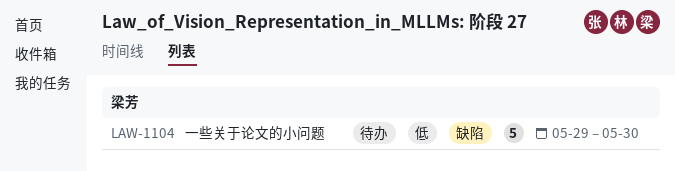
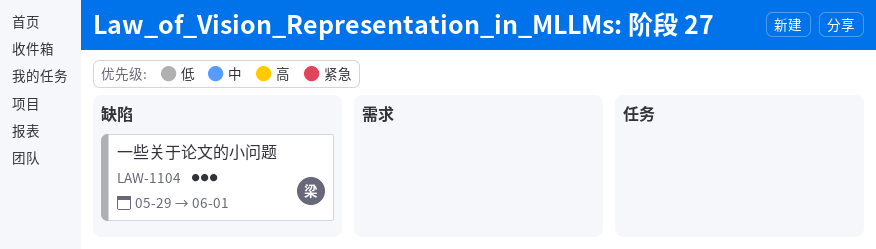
LAW-1104, estimate: 5 -> 3
LAW-1104, due: May 30 -> Jun 1

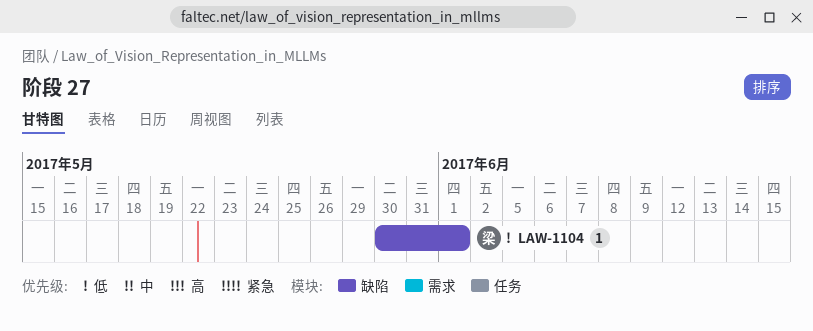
LAW-1104, estimate: 3 -> 1
LAW-1104, start: May 29 -> May 30

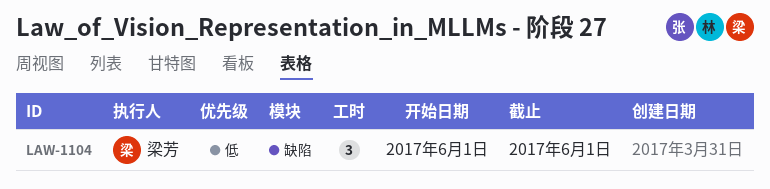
LAW-1104, estimate: 1 -> 3
LAW-1104, start: May 30 -> Jun 1

